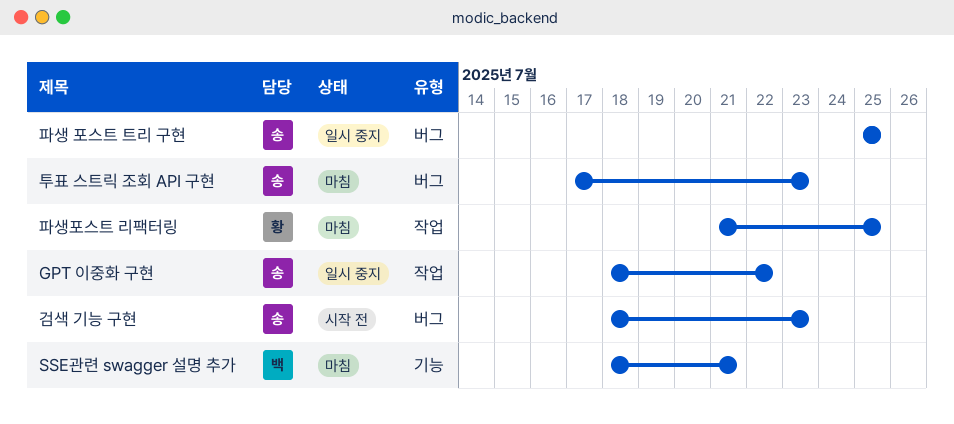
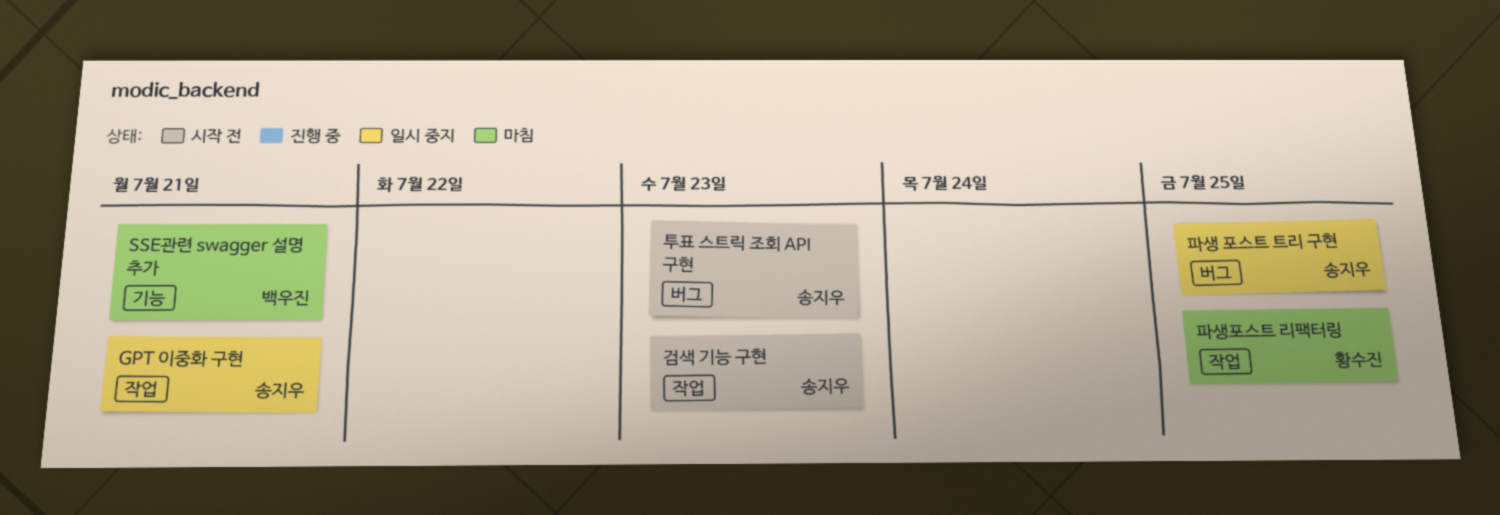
GPT 이중화 구현, due: Jul 22 -> Jul 21
검색 기능 구현, label: 버그 -> 작업
투표 스트릭 조회 API 구현, status: 마침 -> 시작 전

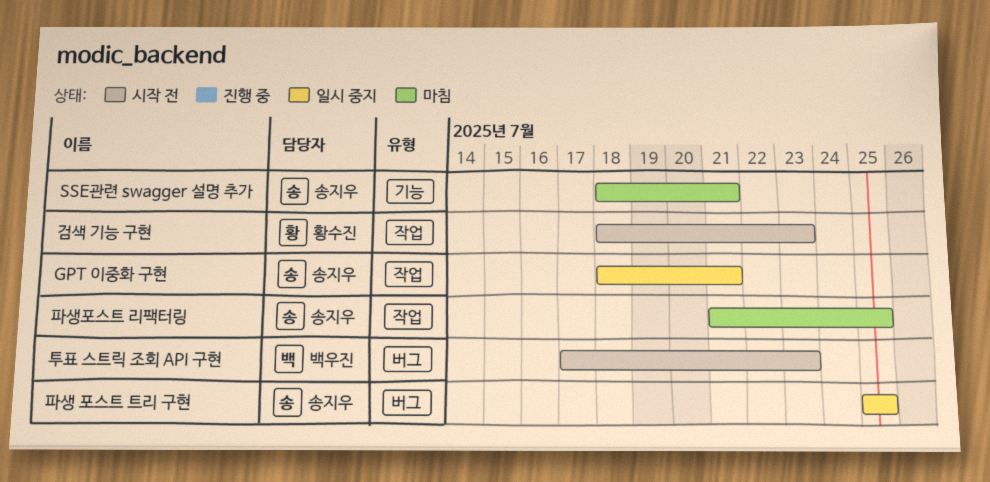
SSE관련 swagger 설명 추가, owner: 백우진 -> 송지우
검색 기능 구현, owner: 송지우 -> 황수진
투표 스트릭 조회 API 구현, owner: 송지우 -> 백우진
파생포스트 리팩터링, owner: 황수진 -> 송지우

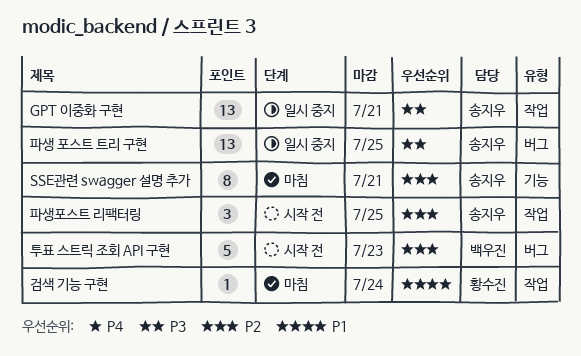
검색 기능 구현, status: 시작 전 -> 마침
검색 기능 구현, due: Jul 23 -> Jul 24
파생포스트 리팩터링, status: 마침 -> 시작 전

